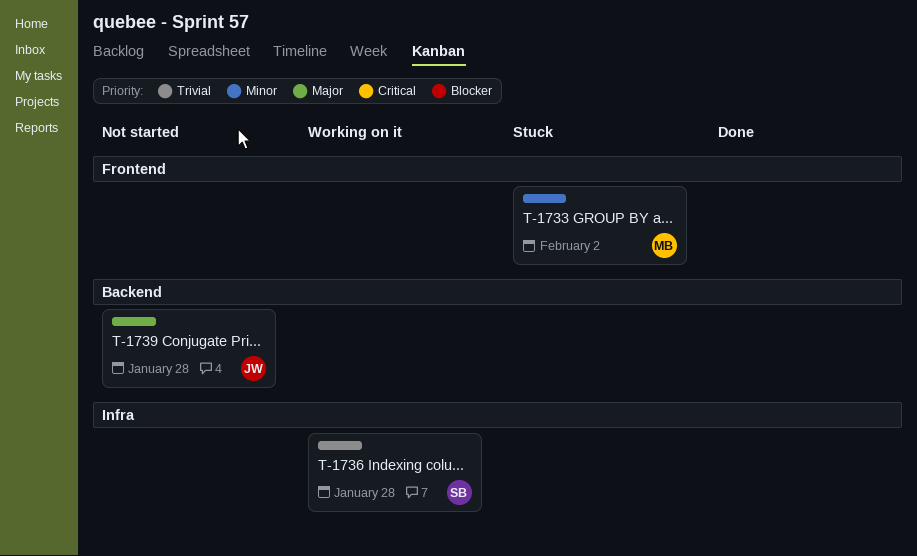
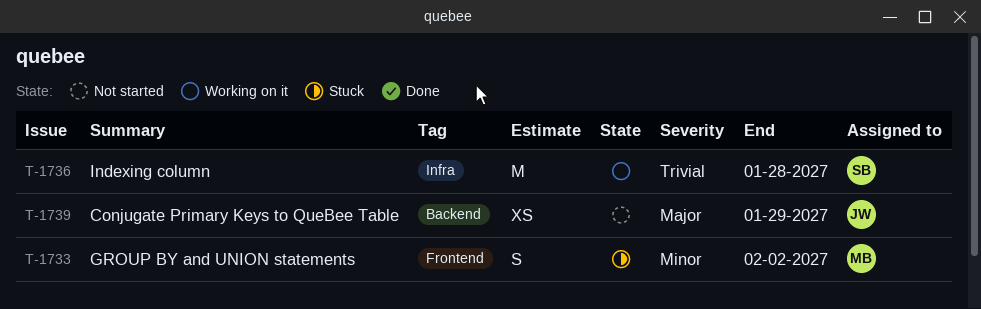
T-1739, due: Jan 28 -> Jan 29

